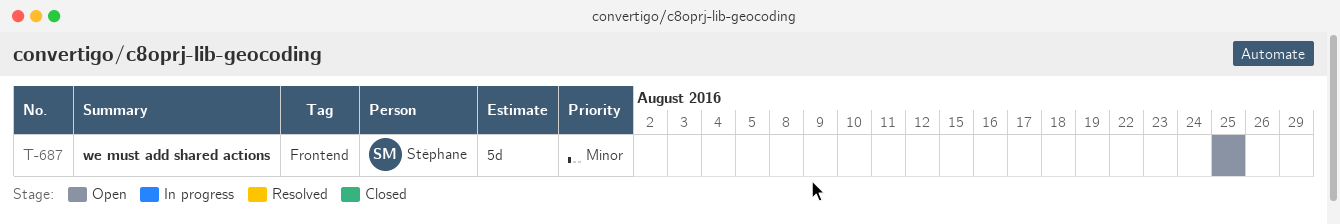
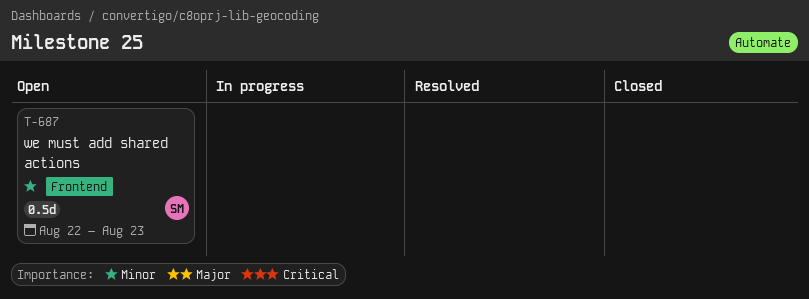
T-687, estimate: 5d -> 0.5d
T-687, start: Aug 25 -> Aug 22
T-687, due: Aug 25 -> Aug 23

